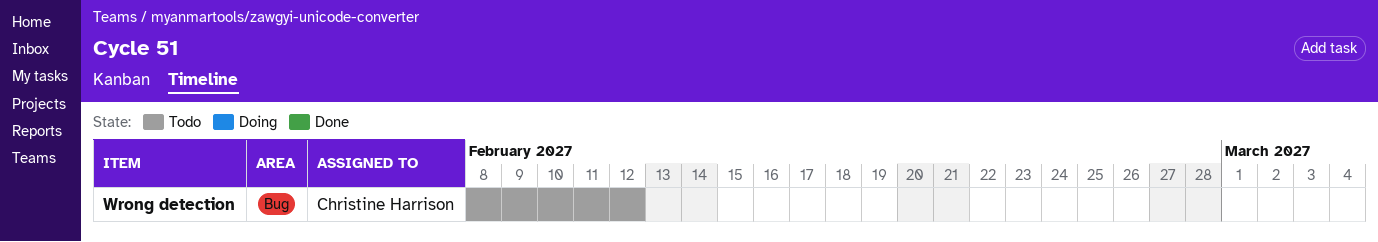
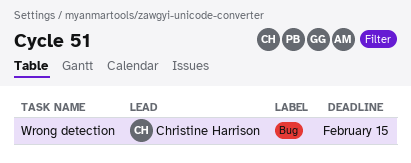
Wrong detection, due: Feb 12 -> Feb 15

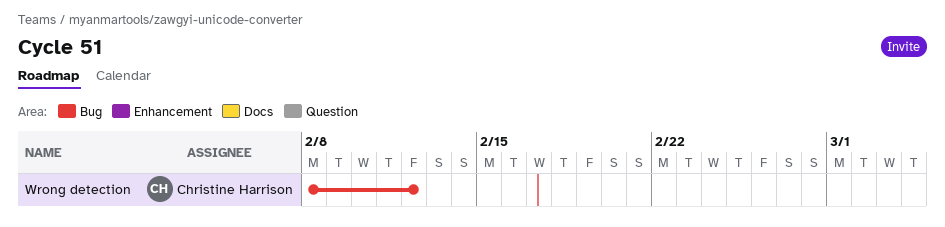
Wrong detection, due: Feb 15 -> Feb 12

